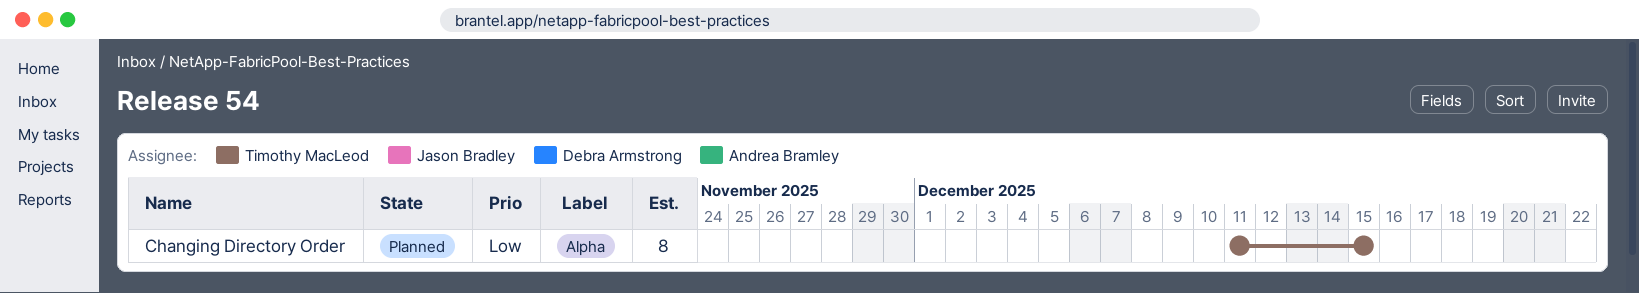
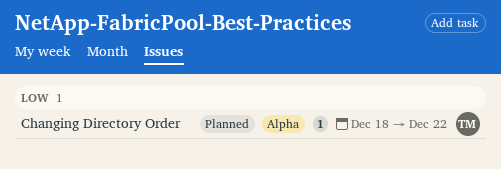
Changing Directory Order, estimate: 8 -> 1
Changing Directory Order, start: Dec 11 -> Dec 18
Changing Directory Order, due: Dec 15 -> Dec 22

